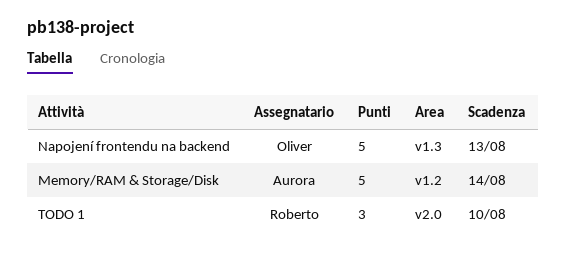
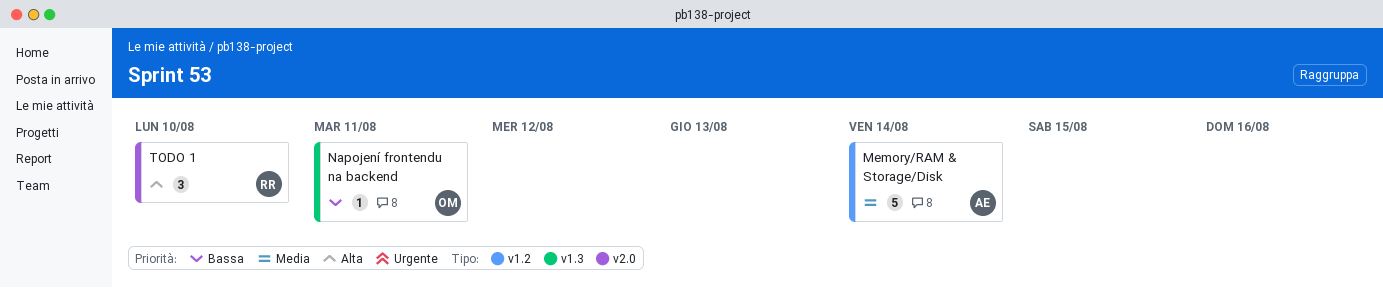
Napojení frontendu na backend, estimate: 5 -> 1
Napojení frontendu na backend, due: Aug 13 -> Aug 11

